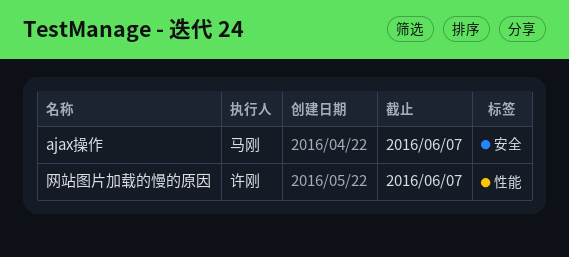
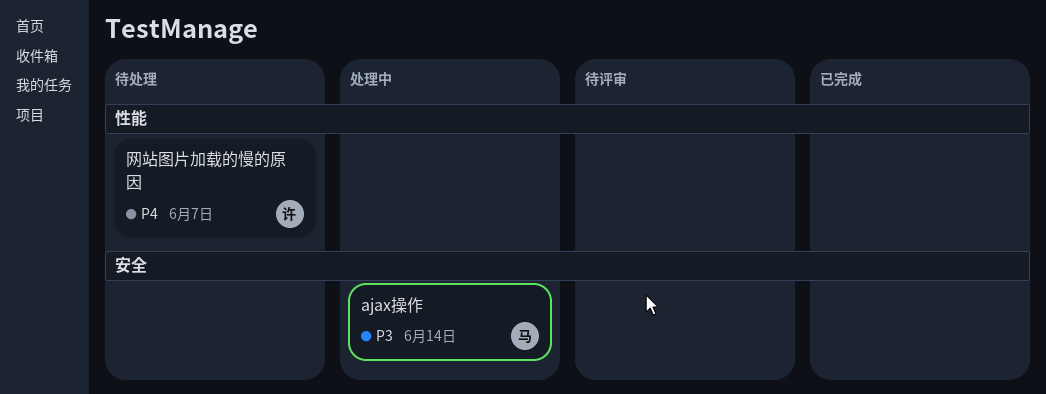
ajax操作, due: Jun 7 -> Jun 14

